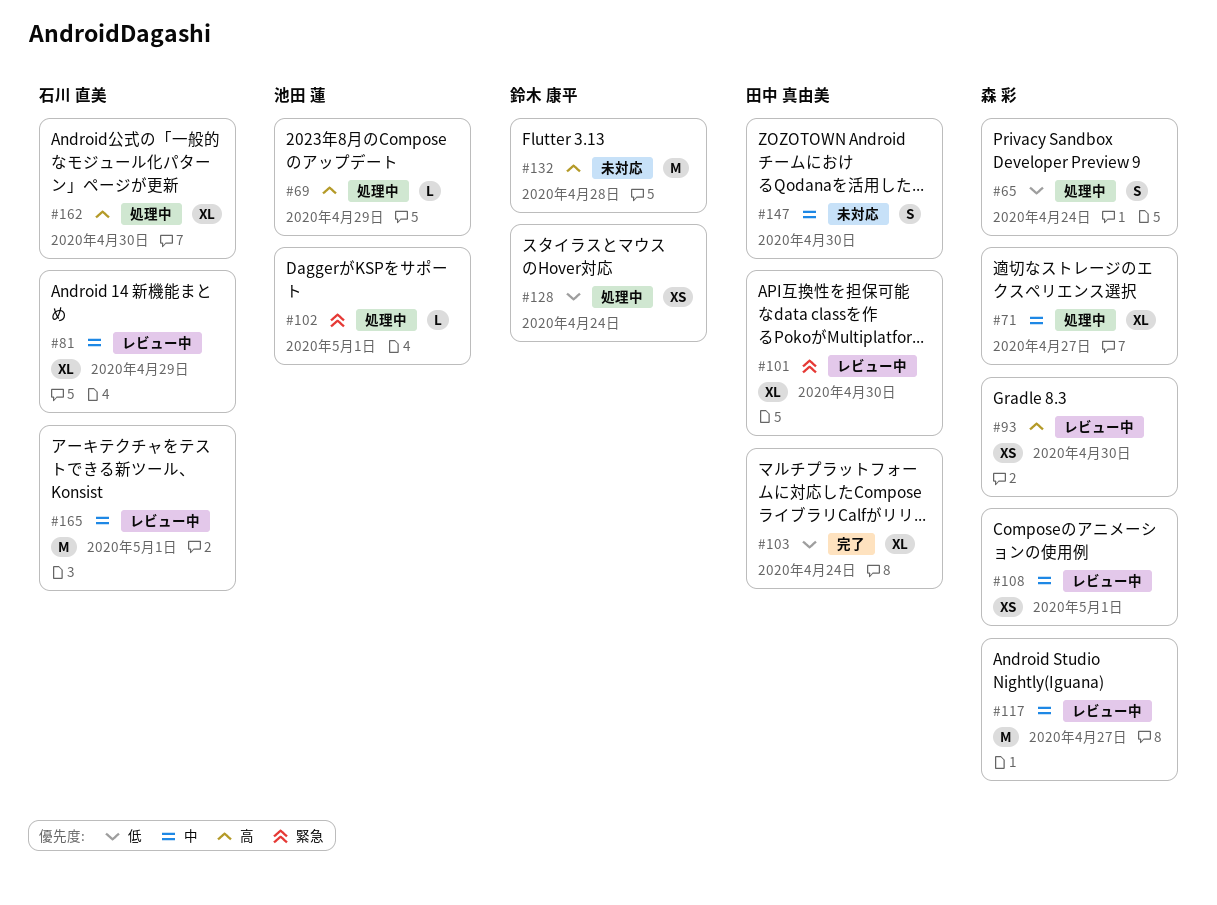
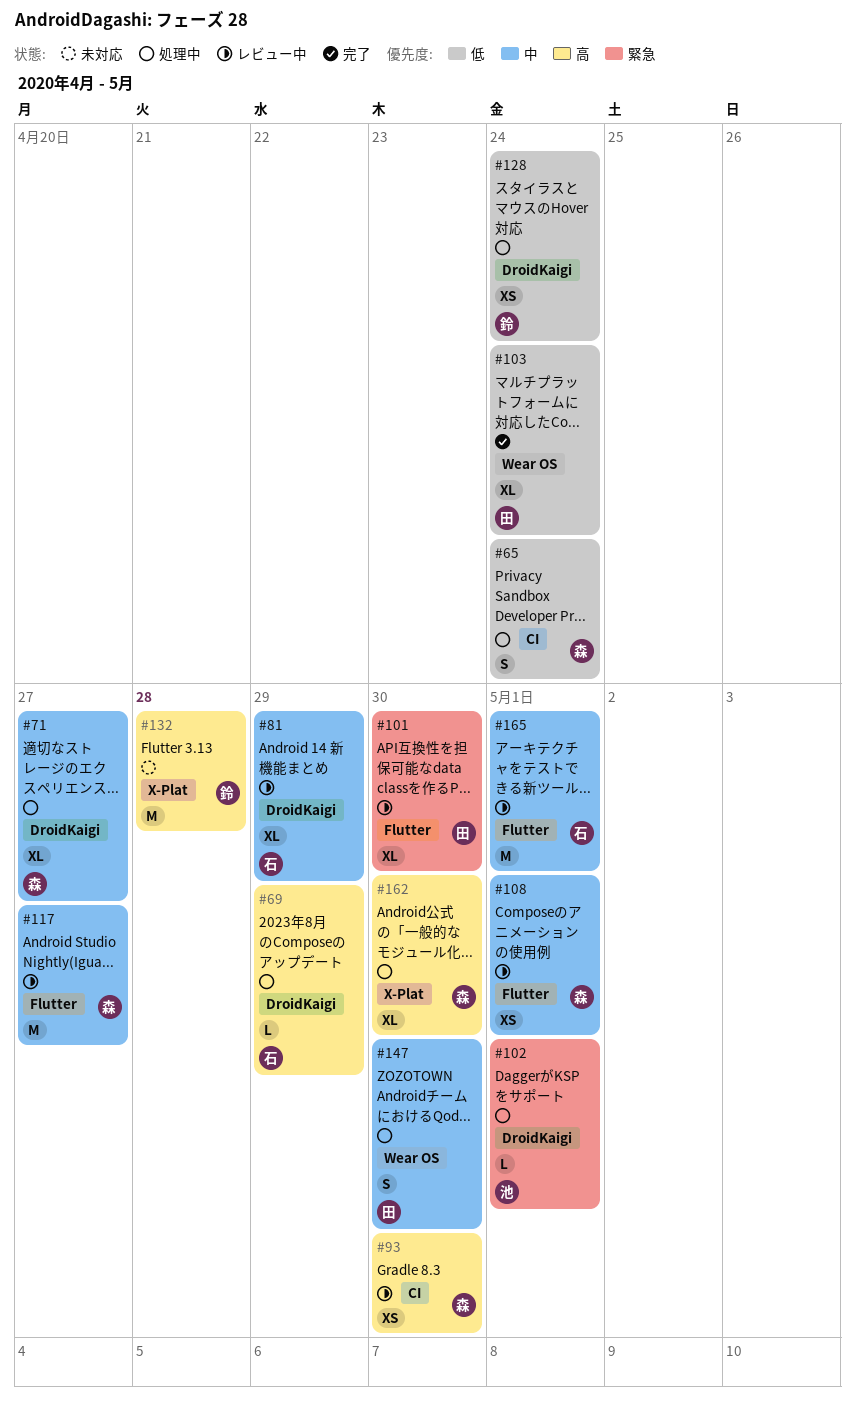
#69, owner: 池田 蓮 -> 石川 直美
#147, status: 未対応 -> 処理中
#162, owner: 石川 直美 -> 森 彩

